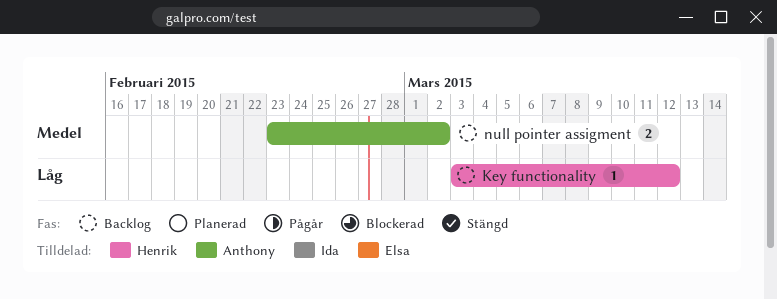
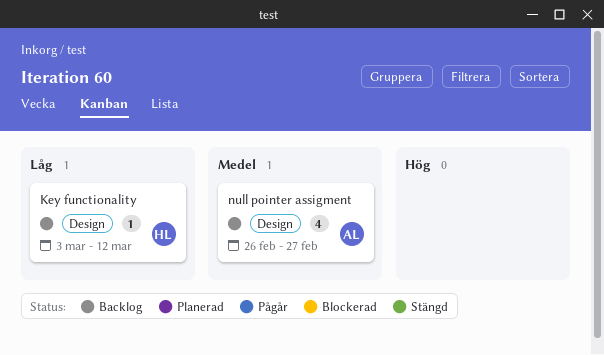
null pointer assigment, estimate: 2 -> 4
null pointer assigment, start: Feb 23 -> Feb 26
null pointer assigment, due: Mar 2 -> Feb 27

